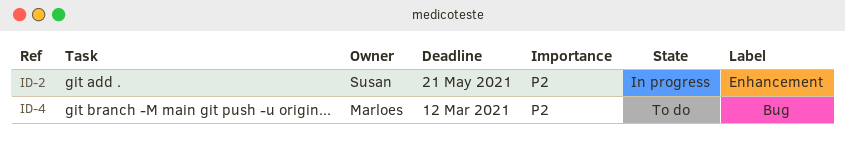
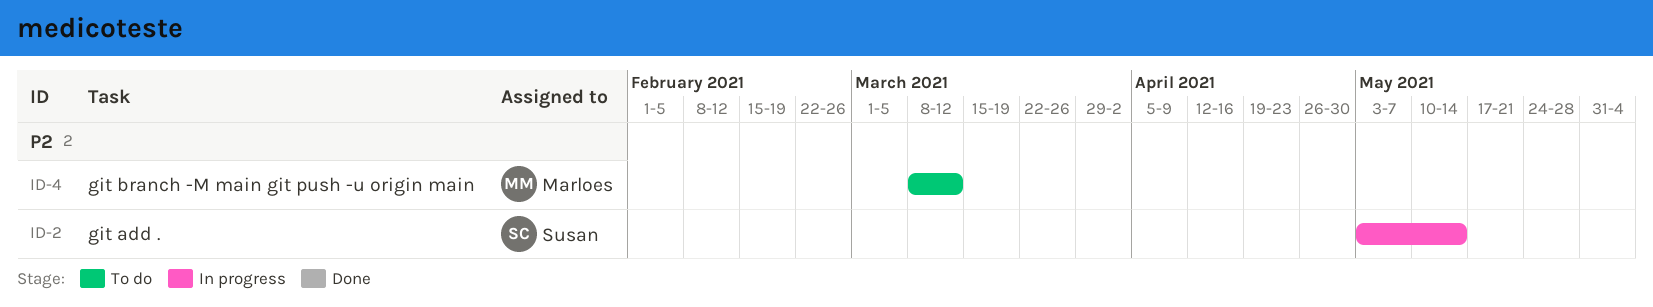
ID-2, due: May 21 -> May 14

